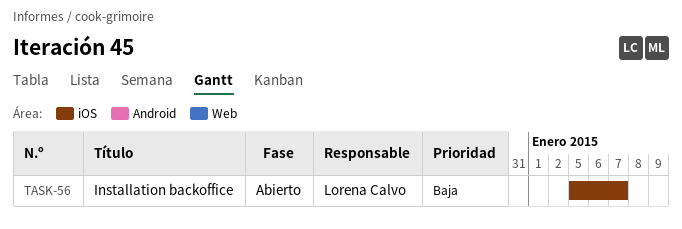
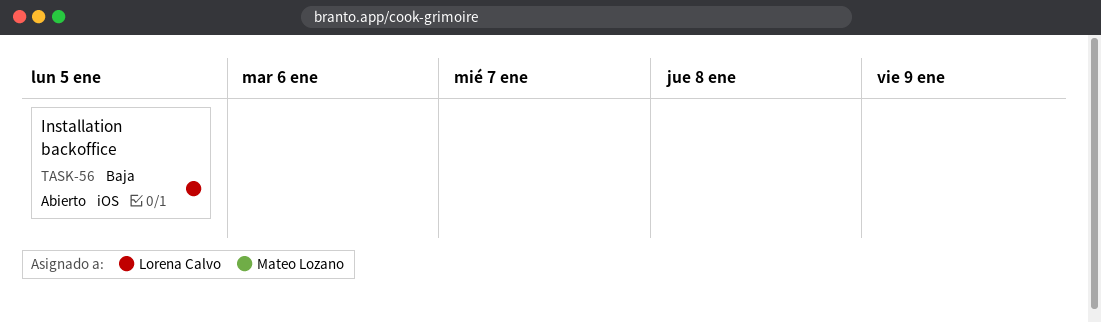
TASK-56, due: Jan 7 -> Jan 5

